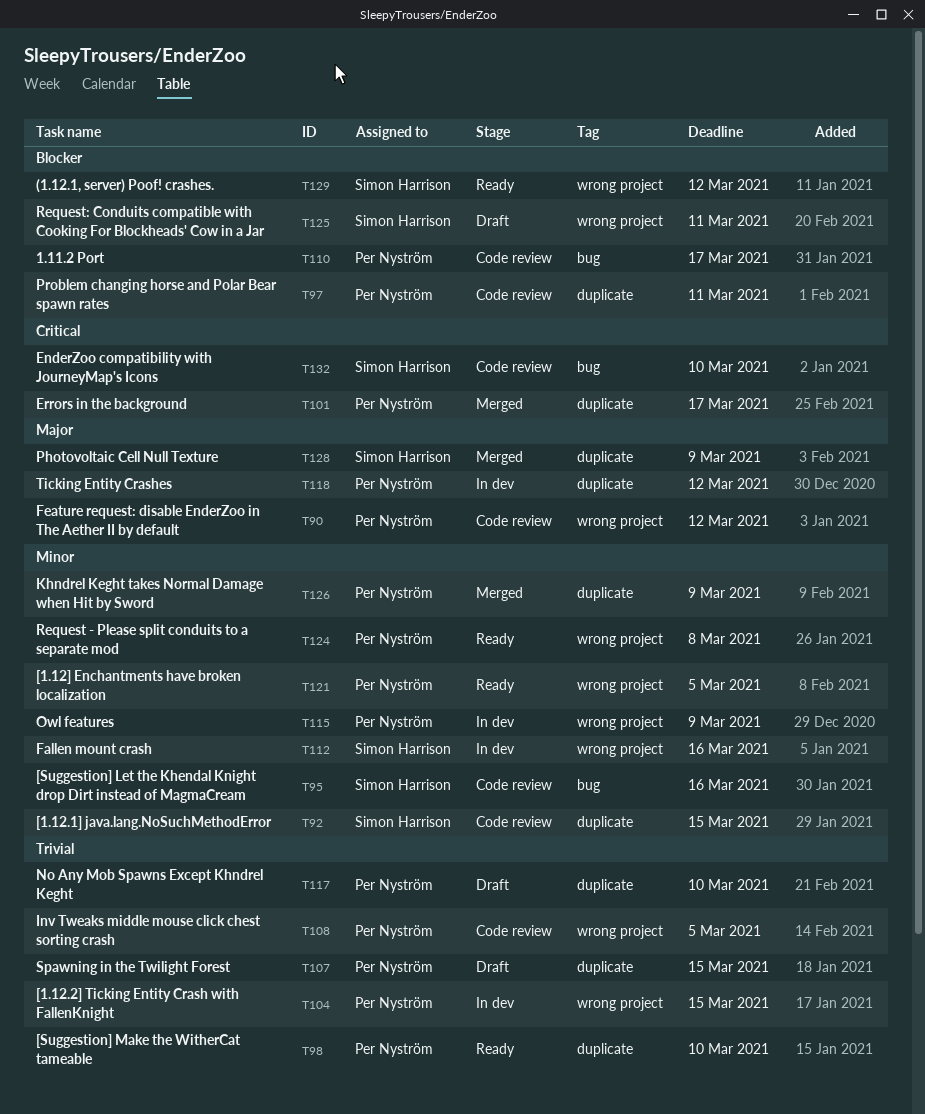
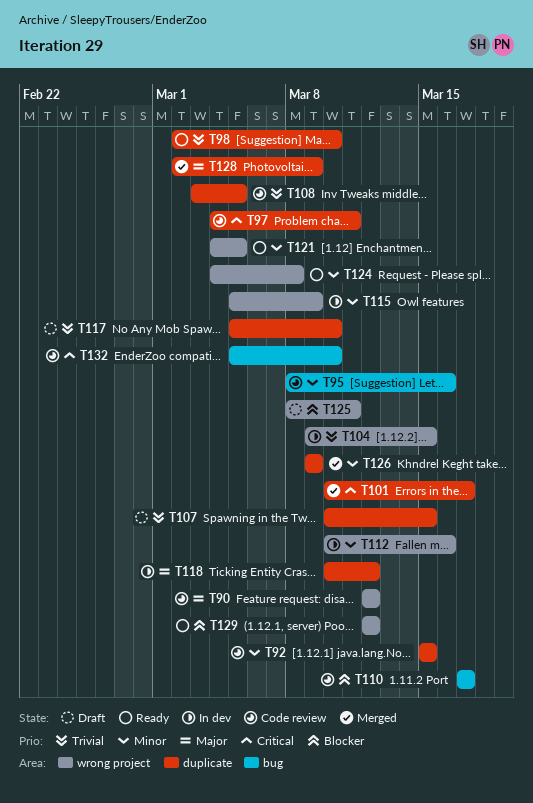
T97, priority: Blocker -> Critical
T108, label: wrong project -> duplicate

